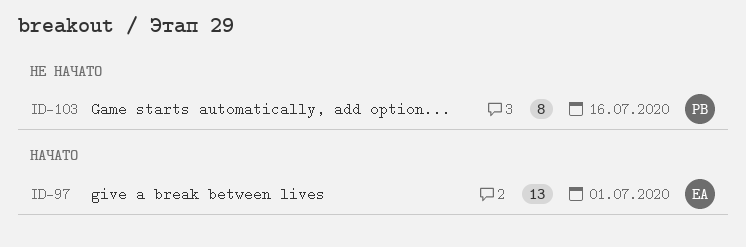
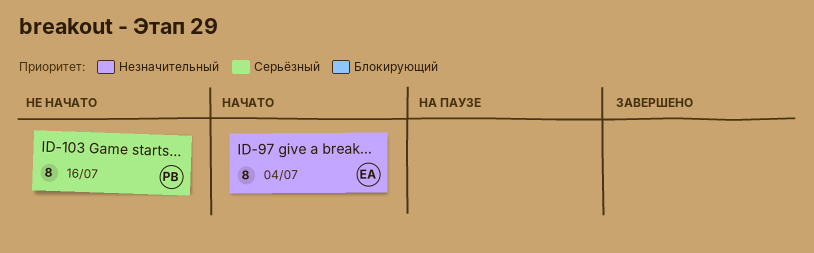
ID-97, estimate: 13 -> 8
ID-97, due: Jul 1 -> Jul 4

